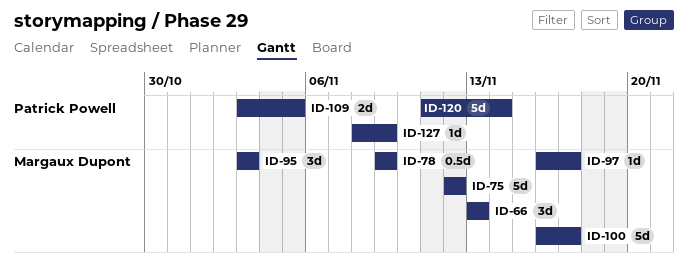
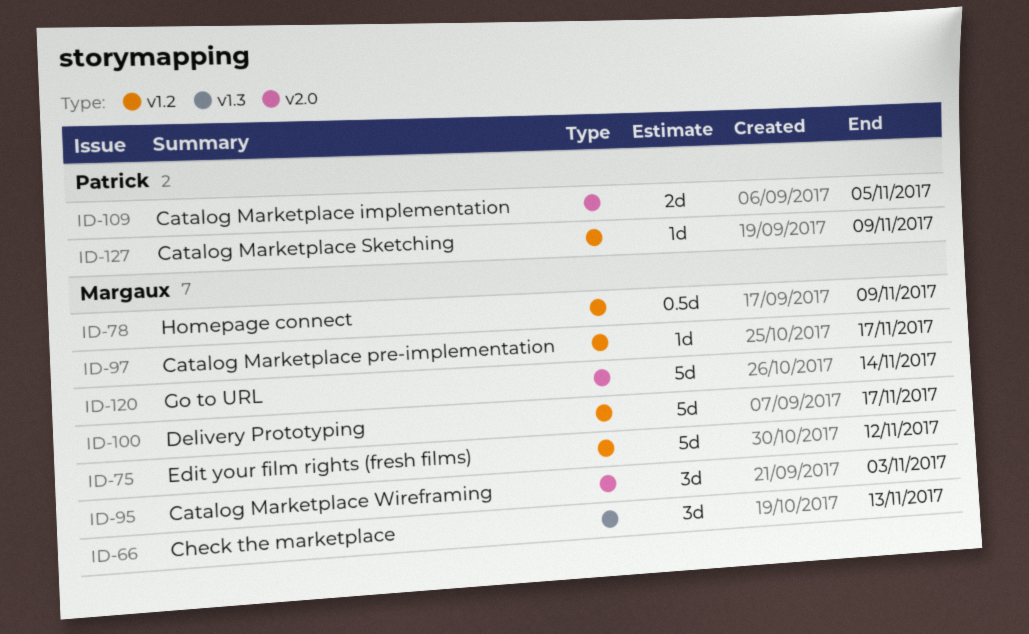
ID-120, owner: Patrick Powell -> Margaux Dupont

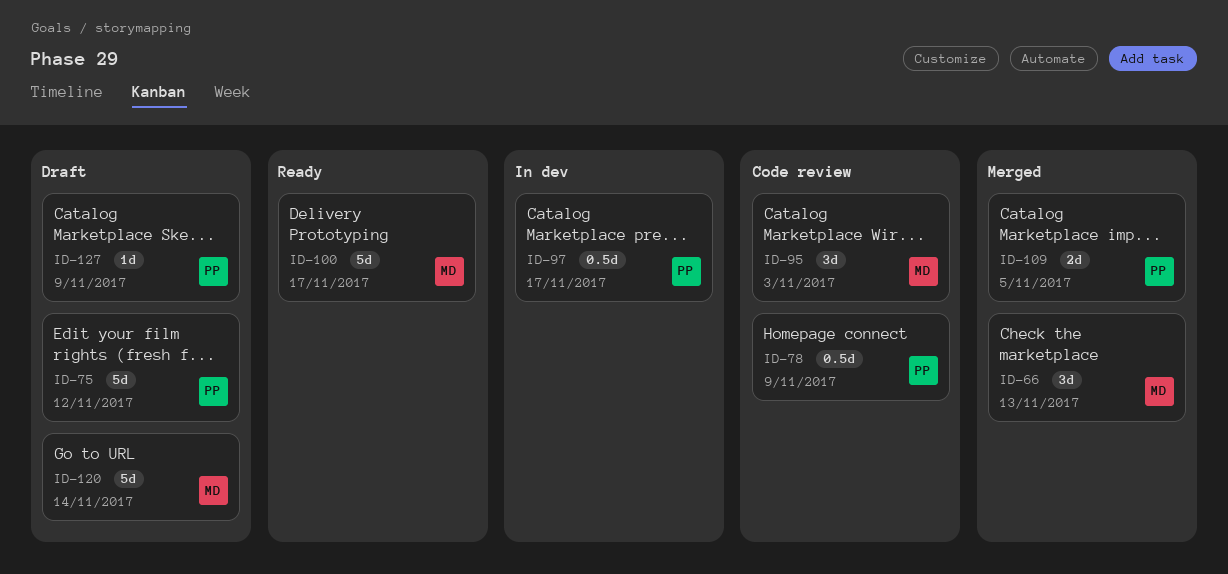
ID-75, owner: Margaux -> Patrick
ID-78, owner: Margaux -> Patrick
ID-97, owner: Margaux -> Patrick
ID-97, estimate: 1d -> 0.5d

